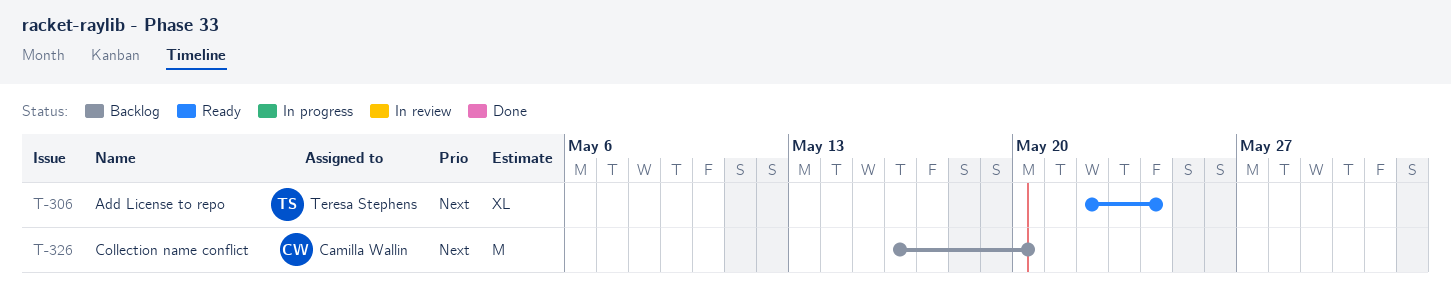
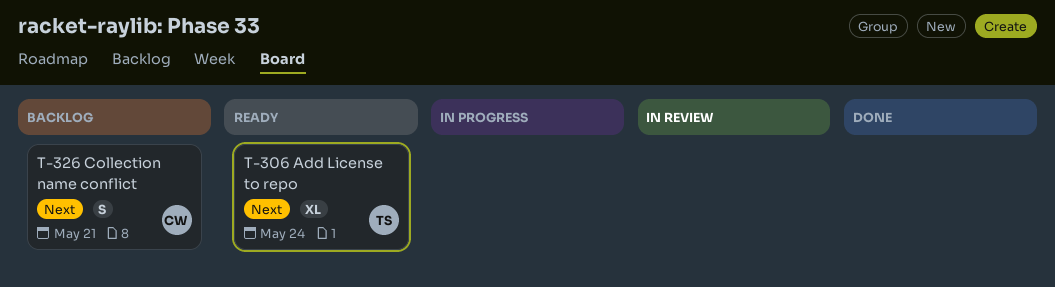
T-326, estimate: M -> S
T-326, due: May 20 -> May 21

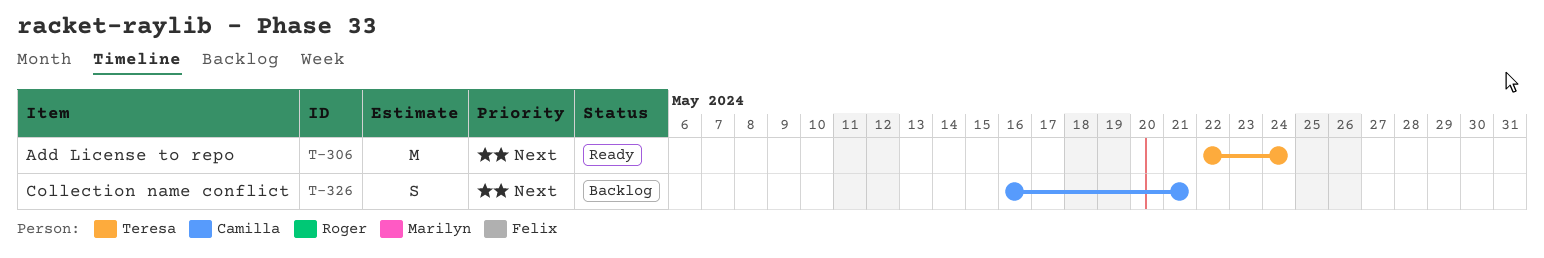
T-306, estimate: XL -> M

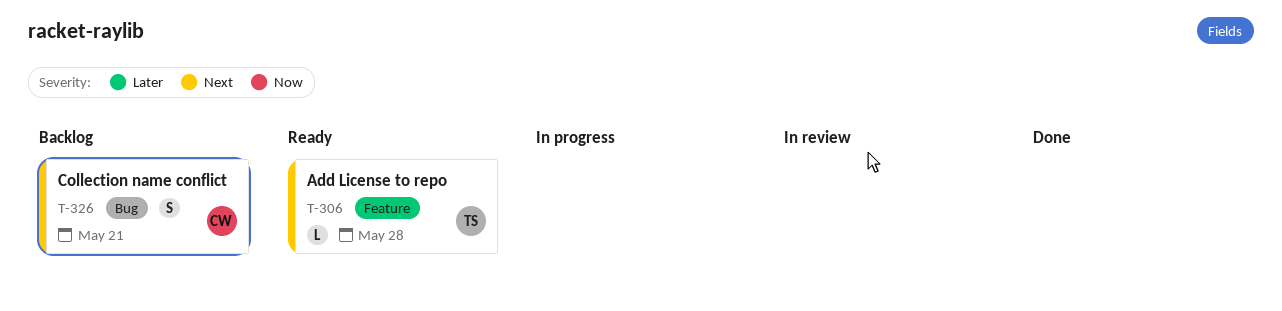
T-306, estimate: M -> L
T-306, due: May 24 -> May 28

